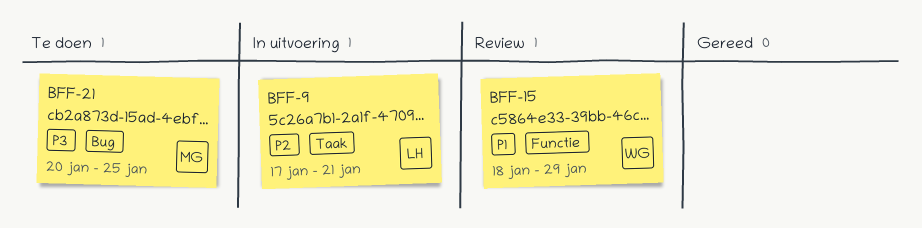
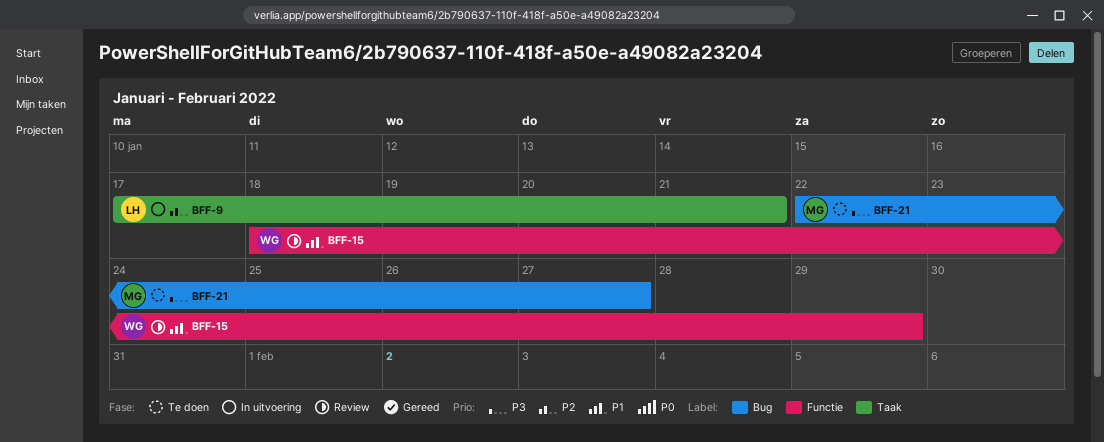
BFF-21, start: Jan 20 -> Jan 22
BFF-21, due: Jan 25 -> Jan 27

